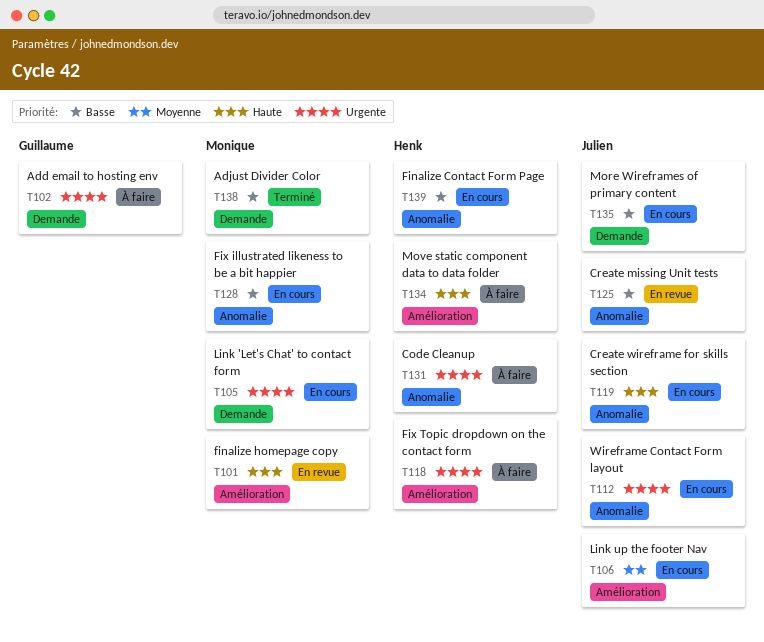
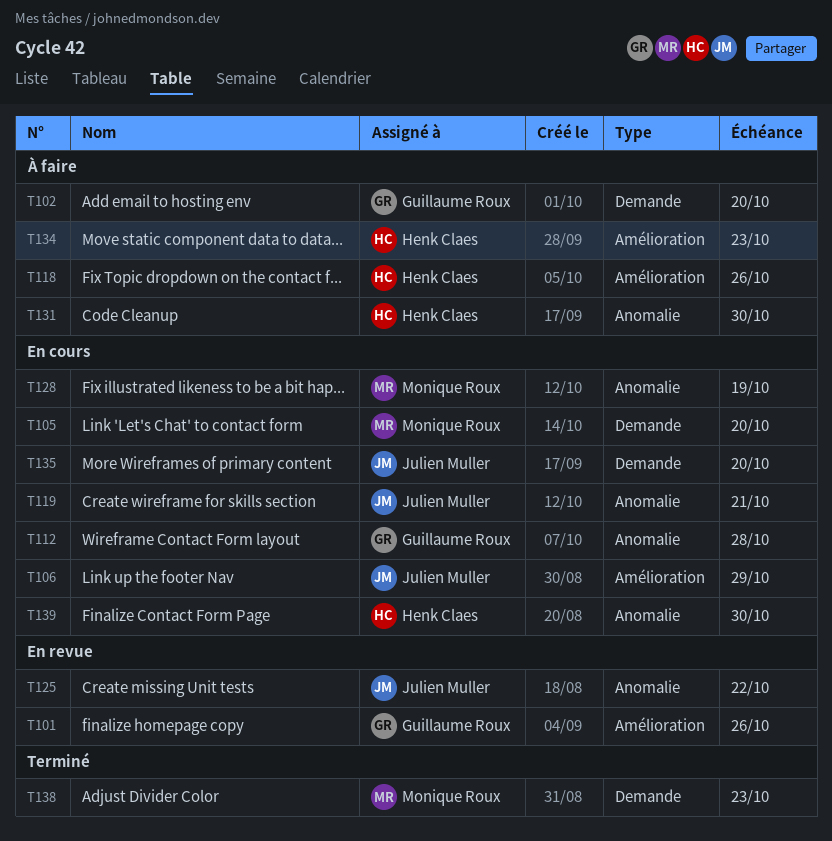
T101, owner: Monique Roux -> Guillaume Roux
T112, owner: Julien Muller -> Guillaume Roux

